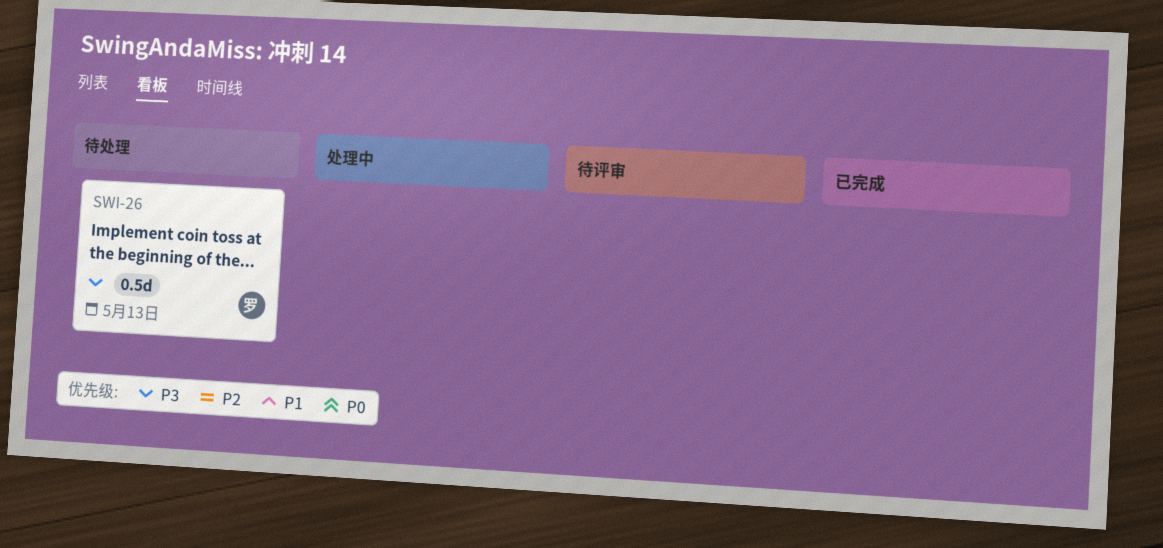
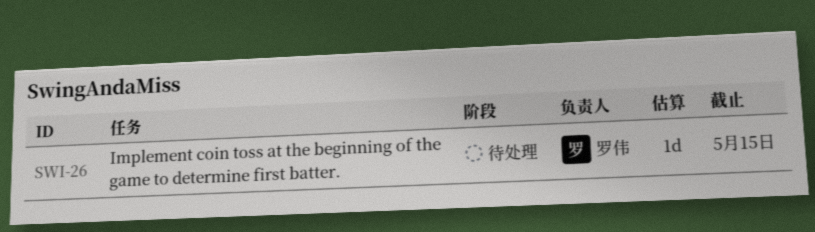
SWI-26, estimate: 0.5d -> 1d
SWI-26, due: May 13 -> May 15

